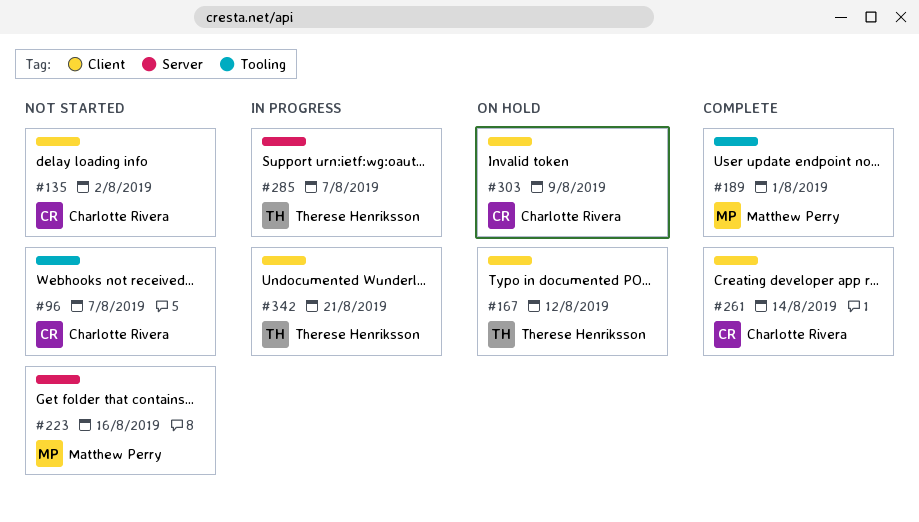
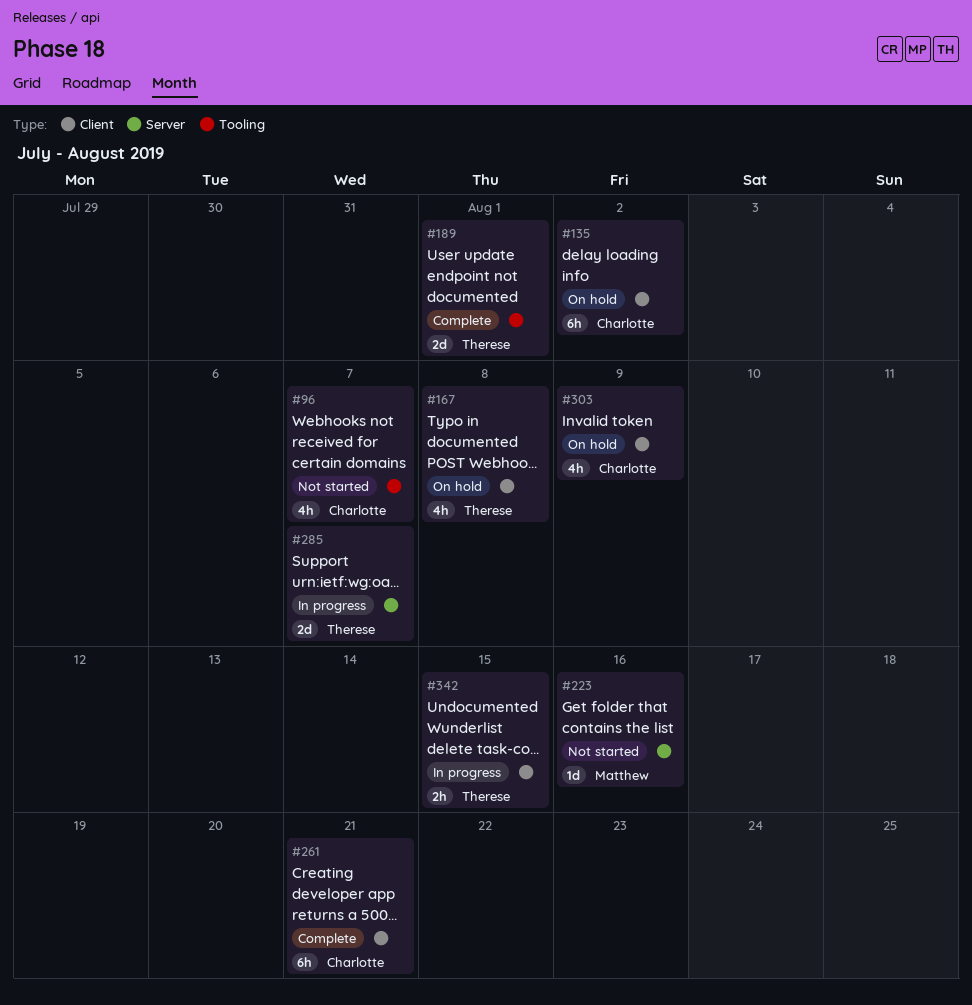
#135, status: Not started -> On hold
#167, due: Aug 12 -> Aug 8
#189, owner: Matthew Perry -> Therese Henriksson
#261, due: Aug 14 -> Aug 21
#342, due: Aug 21 -> Aug 15

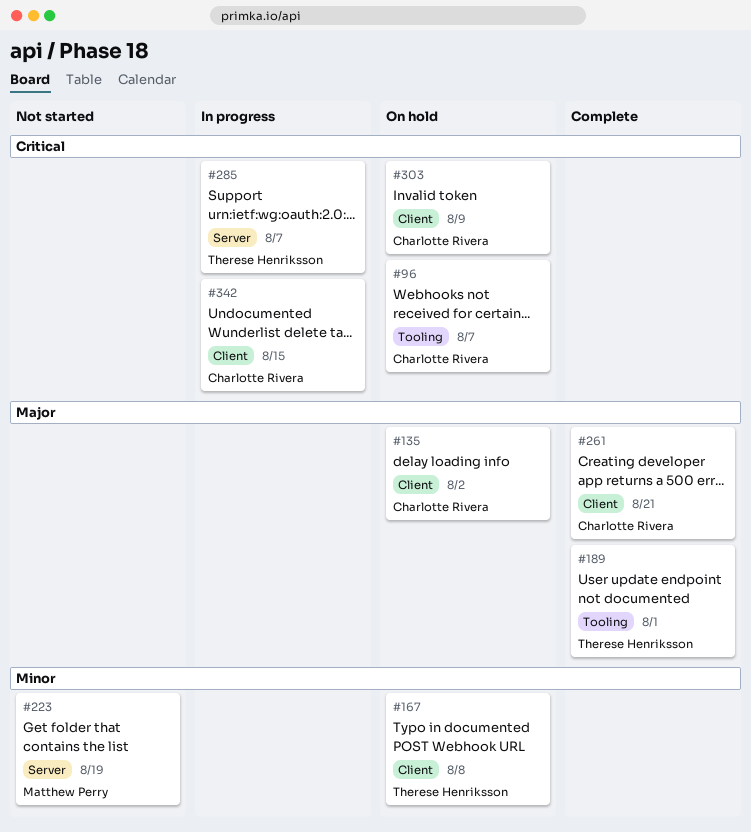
#96, status: Not started -> On hold
#223, due: Aug 16 -> Aug 19
#342, owner: Therese Henriksson -> Charlotte Rivera

